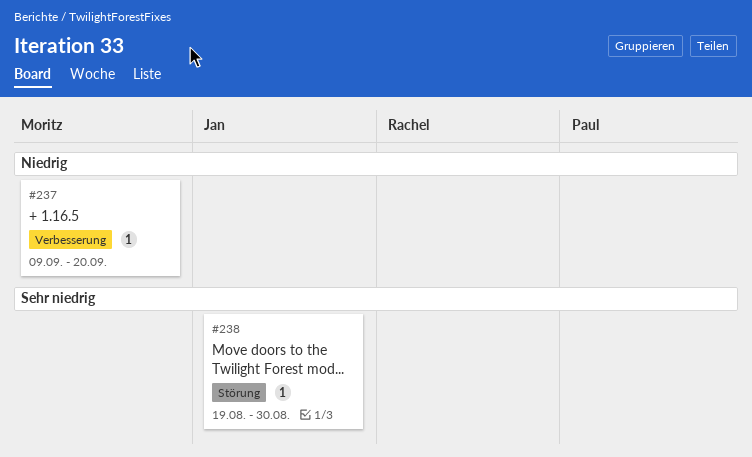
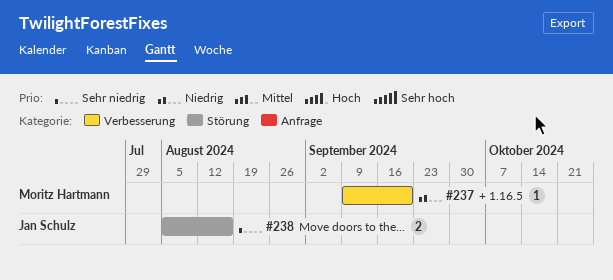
#238, estimate: 1 -> 2
#238, start: Aug 19 -> Aug 5
#238, due: Aug 30 -> Aug 16

